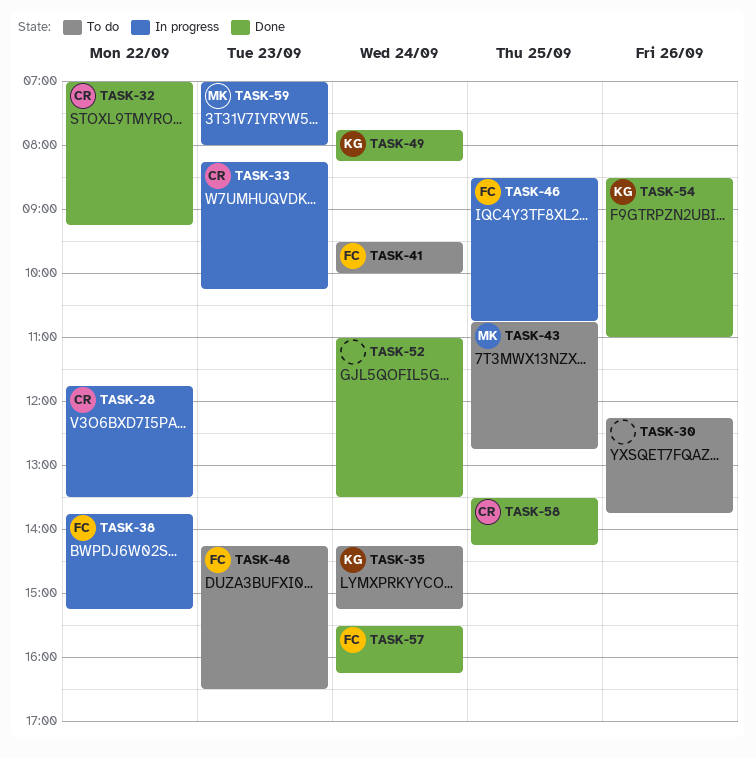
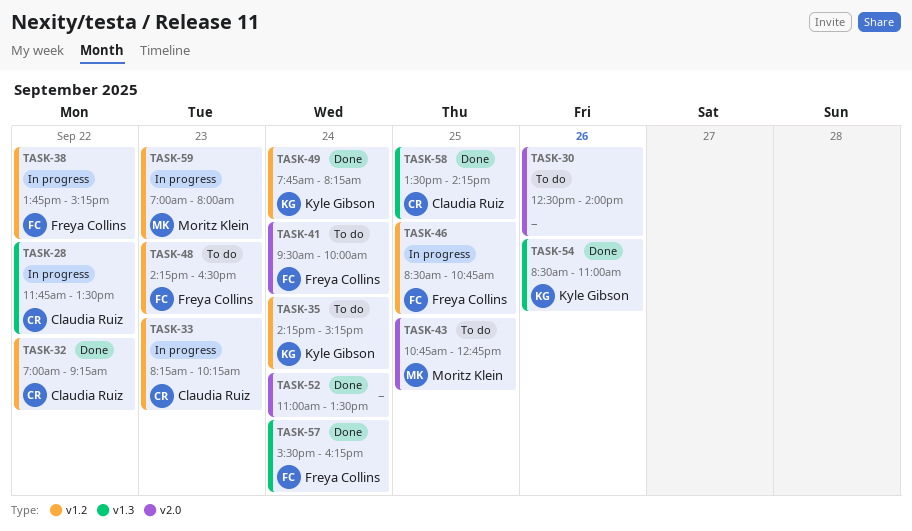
TASK-30, begins: 12:15 -> 12:30
TASK-30, ends: 13:45 -> 14:00

